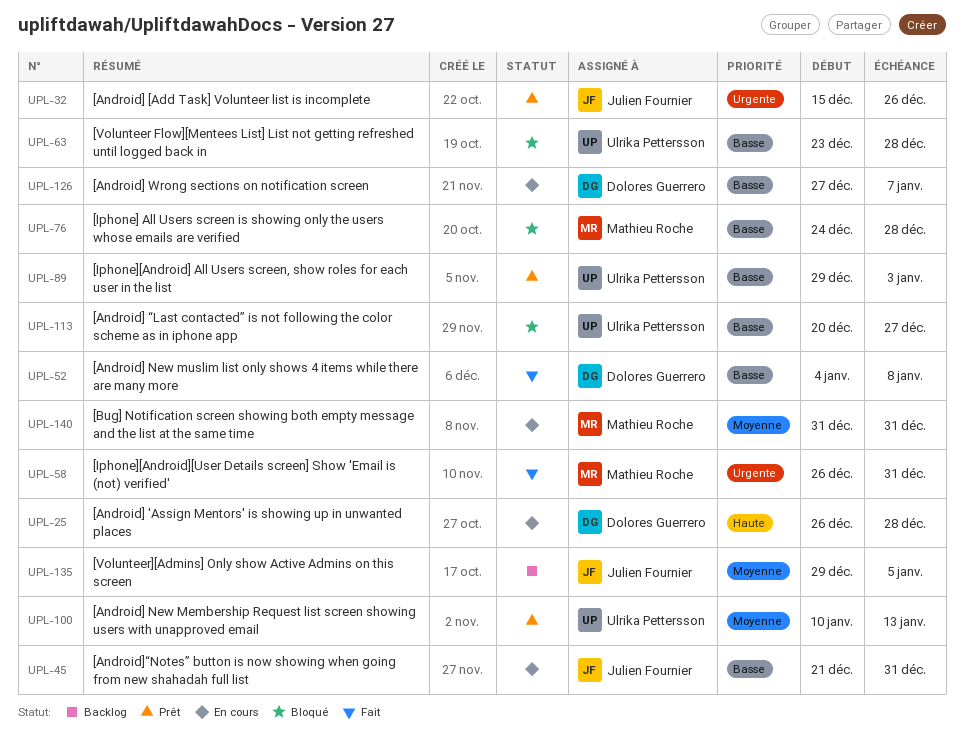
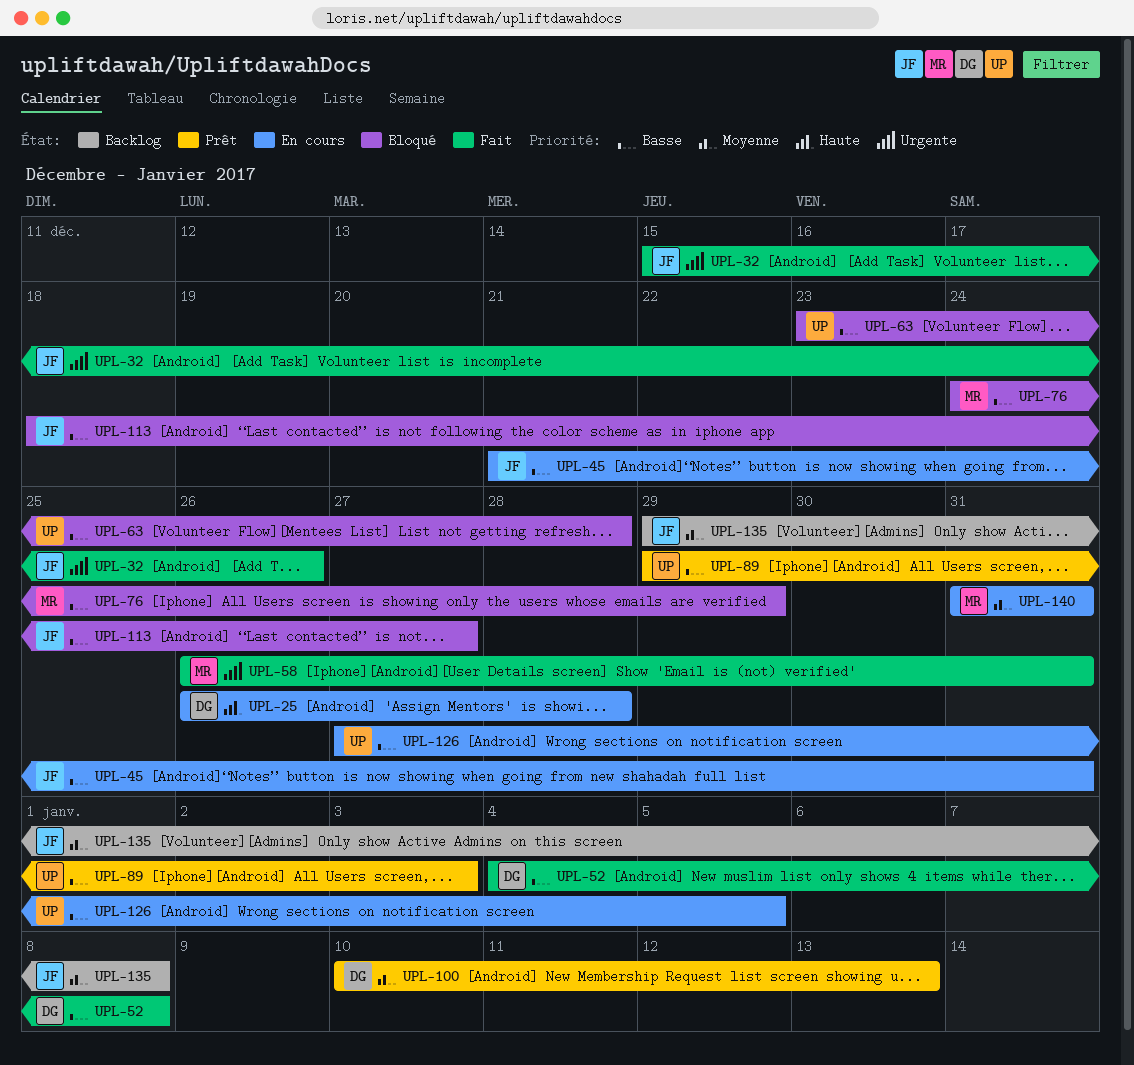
UPL-32, status: Prêt -> Fait
UPL-76, due: Dec 28 -> Dec 29
UPL-100, owner: Ulrika Pettersson -> Dolores Guerrero
UPL-113, owner: Ulrika Pettersson -> Julien Fournier
UPL-113, start: Dec 20 -> Dec 18
UPL-126, owner: Dolores Guerrero -> Ulrika Pettersson
UPL-126, due: Jan 7 -> Jan 5
UPL-135, due: Jan 5 -> Jan 8

